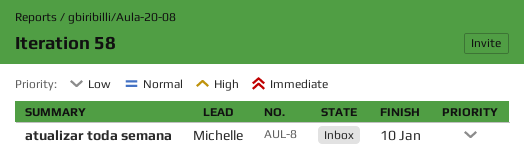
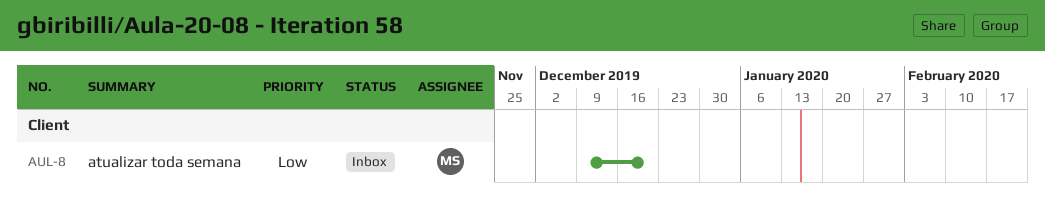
AUL-8, due: Jan 10 -> Dec 20

